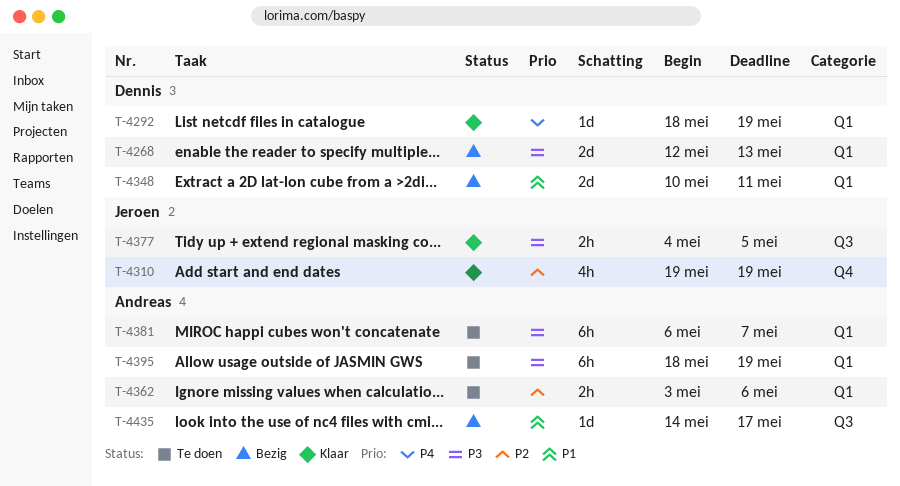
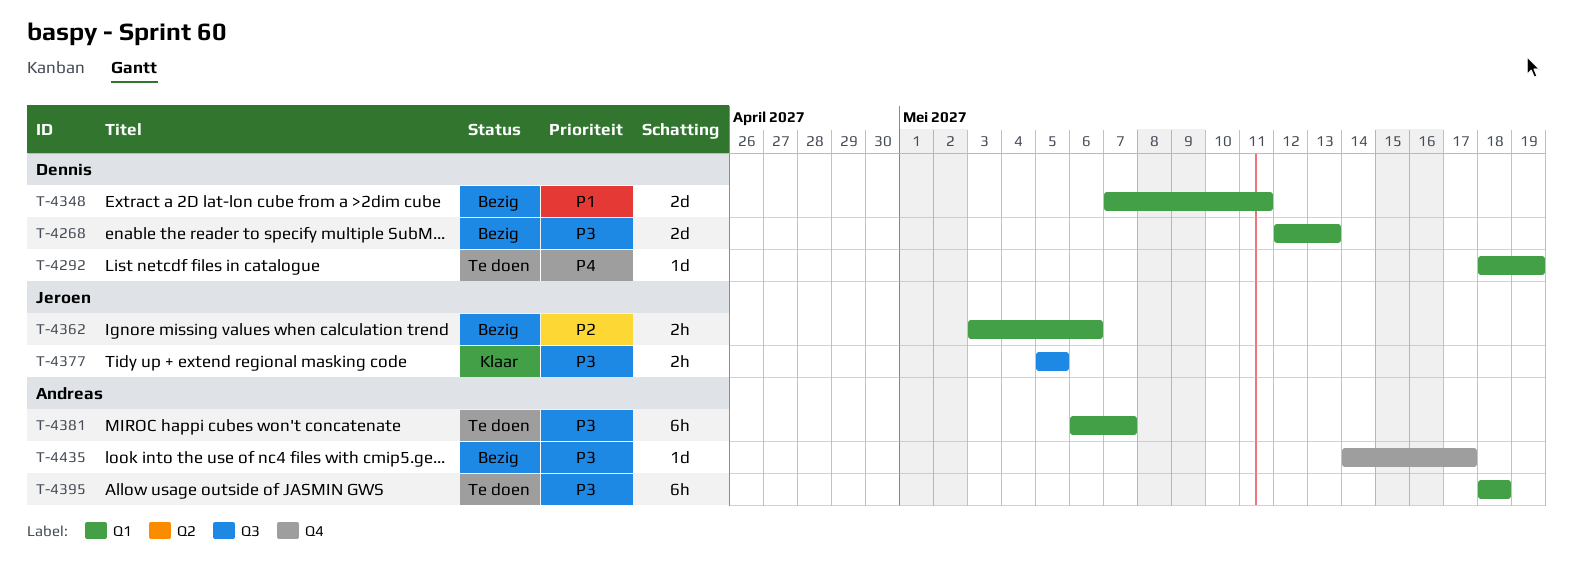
T-4292, status: Klaar -> Te doen
T-4310: present -> none
T-4348, start: May 10 -> May 7
T-4362, status: Te doen -> Bezig
T-4362, owner: Andreas -> Jeroen
T-4377, start: May 4 -> May 5
T-4395, due: May 19 -> May 18
T-4435, priority: P1 -> P3
T-4435, label: Q3 -> Q4

